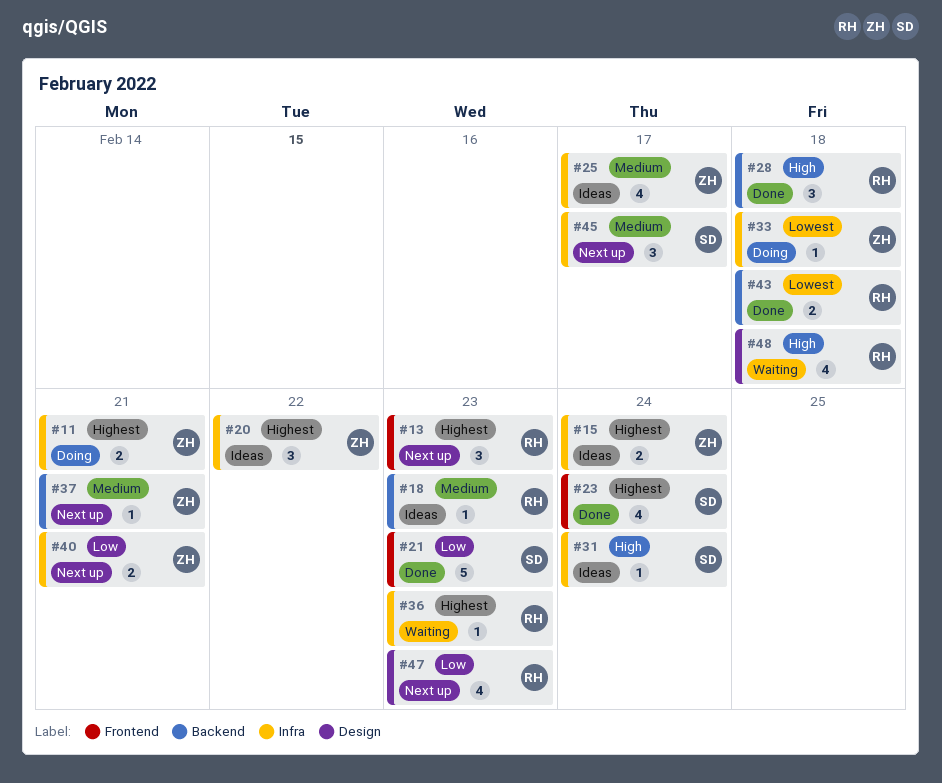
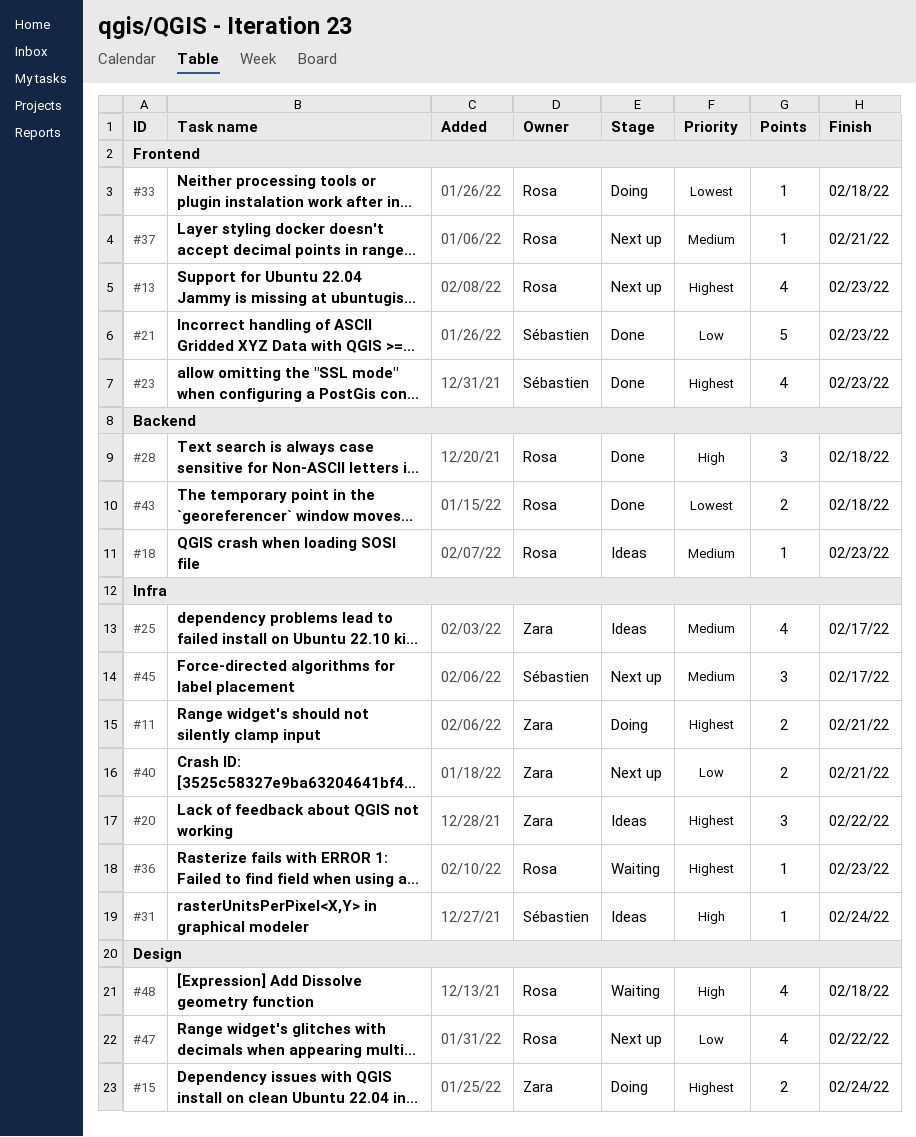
#13, estimate: 3 -> 4
#15, status: Ideas -> Doing
#15, label: Infra -> Design
#23, due: Feb 24 -> Feb 23
#33, owner: Zara -> Rosa
#33, label: Infra -> Frontend
#37, owner: Zara -> Rosa
#37, label: Backend -> Frontend
#47, due: Feb 23 -> Feb 22

